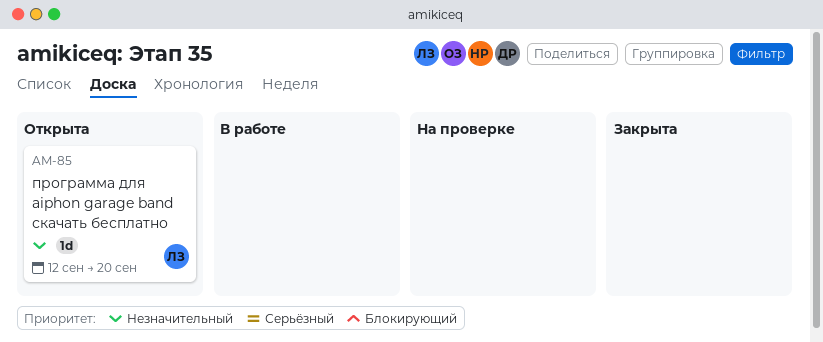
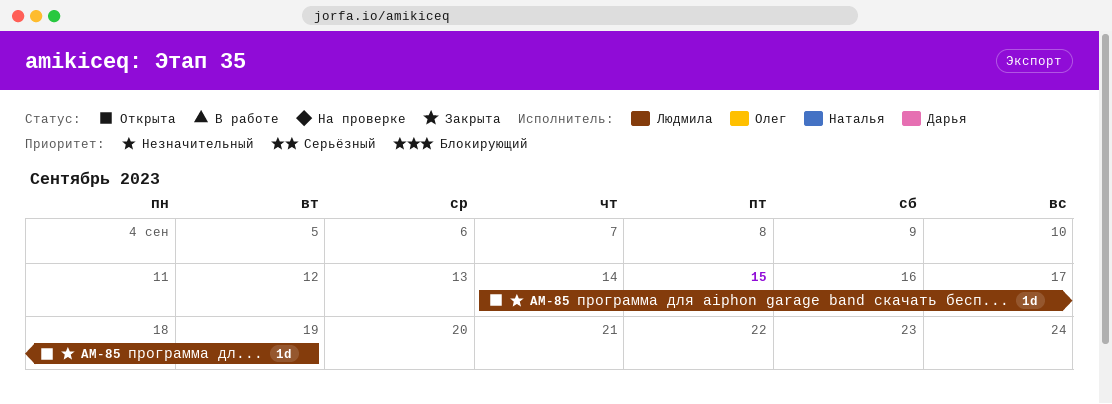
AM-85, start: Sep 12 -> Sep 14
AM-85, due: Sep 20 -> Sep 19

